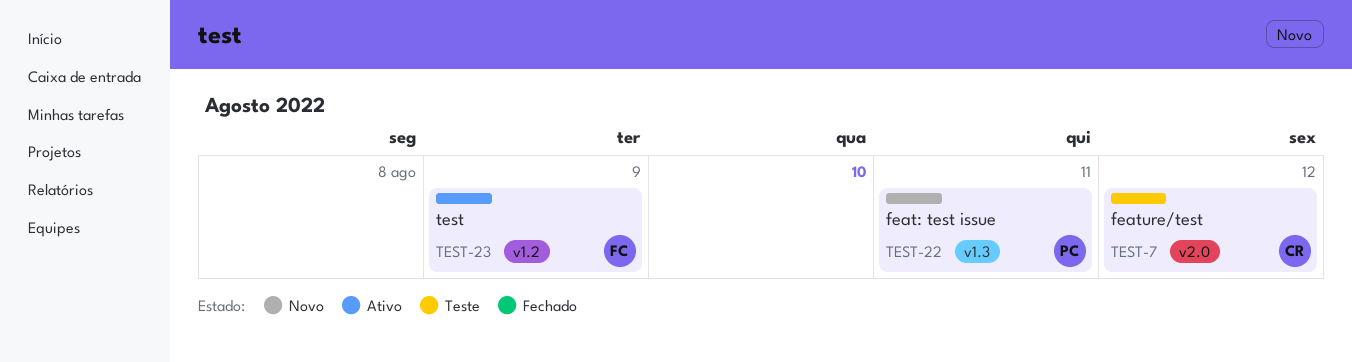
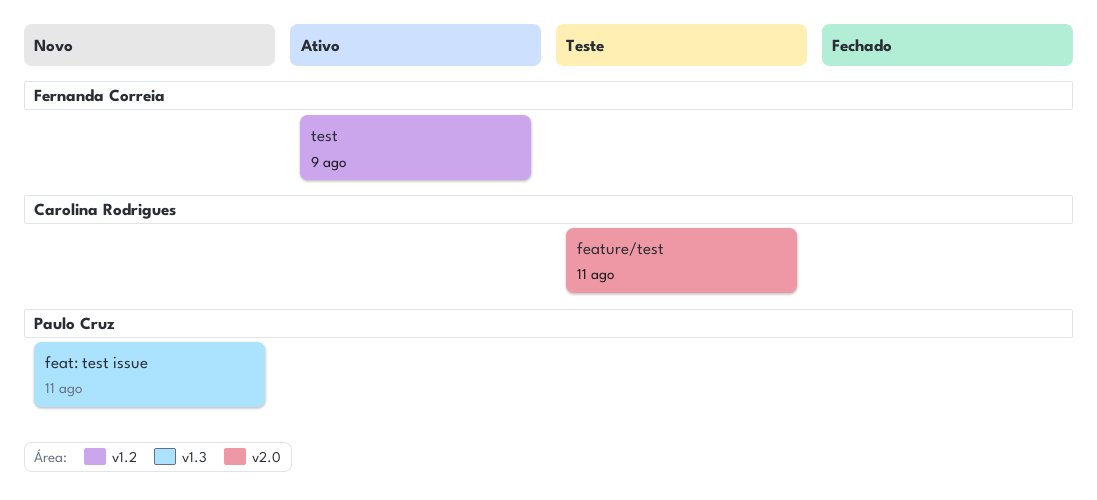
feature/test, day: Aug 12 -> Aug 11

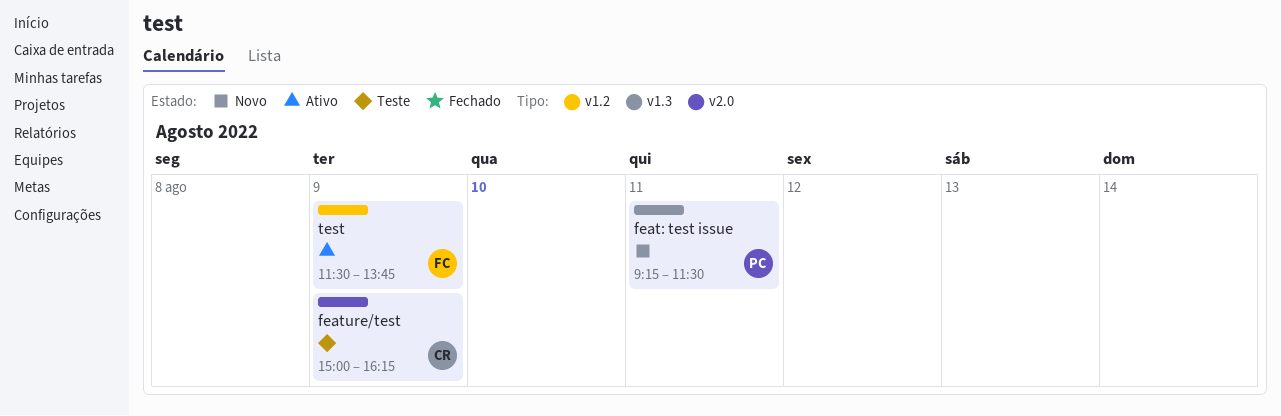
feature/test, day: Aug 11 -> Aug 9

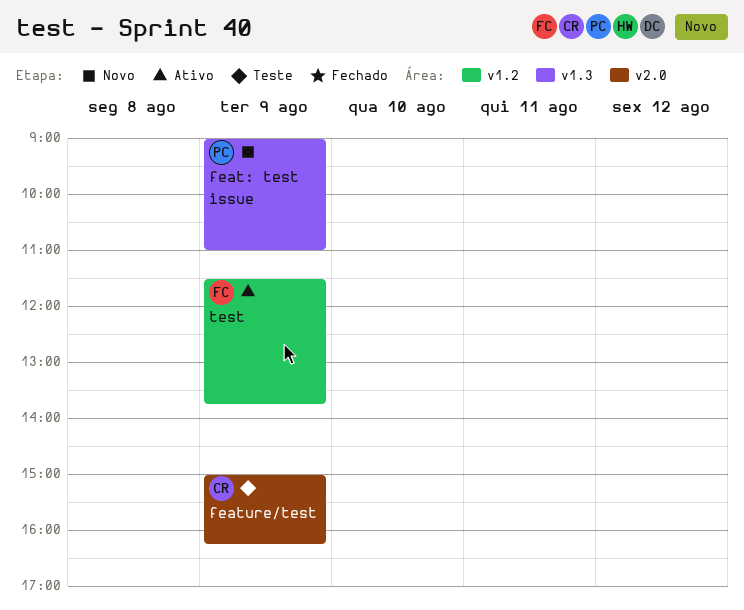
feat: test issue, day: Aug 11 -> Aug 9
feat: test issue, begins: 09:15 -> 09:00
feat: test issue, ends: 11:30 -> 11:00

